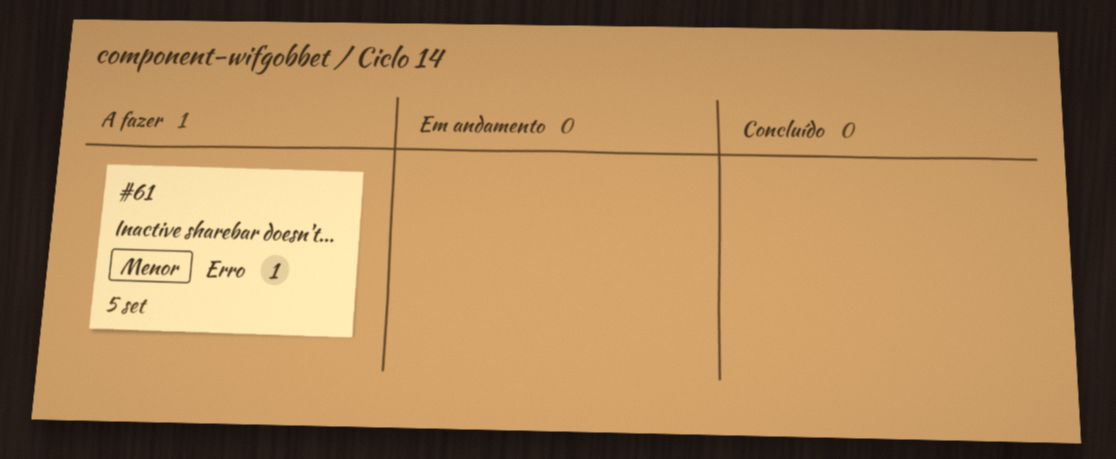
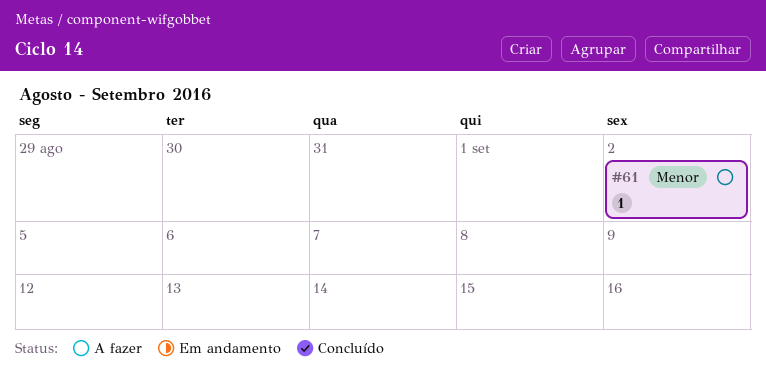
#61, due: Sep 5 -> Sep 2

